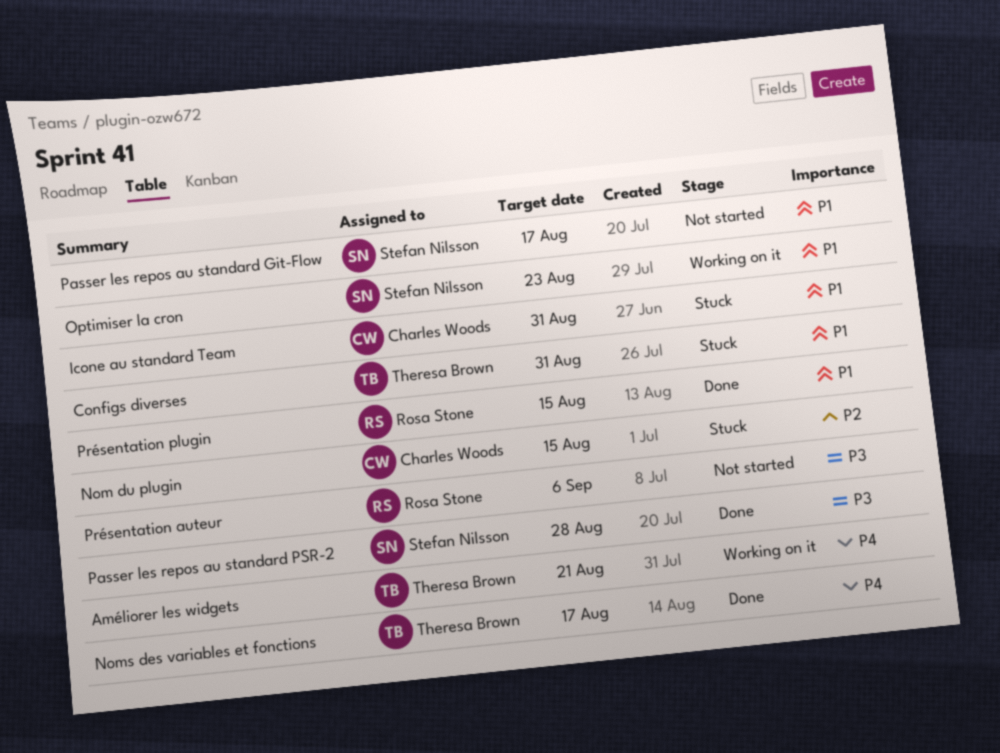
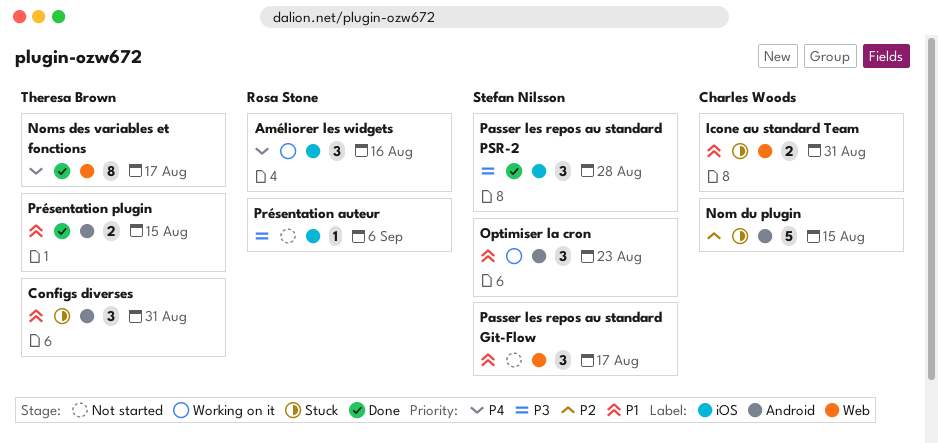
Améliorer les widgets, owner: Theresa Brown -> Rosa Stone
Améliorer les widgets, due: Aug 21 -> Aug 16
Présentation plugin, owner: Rosa Stone -> Theresa Brown

